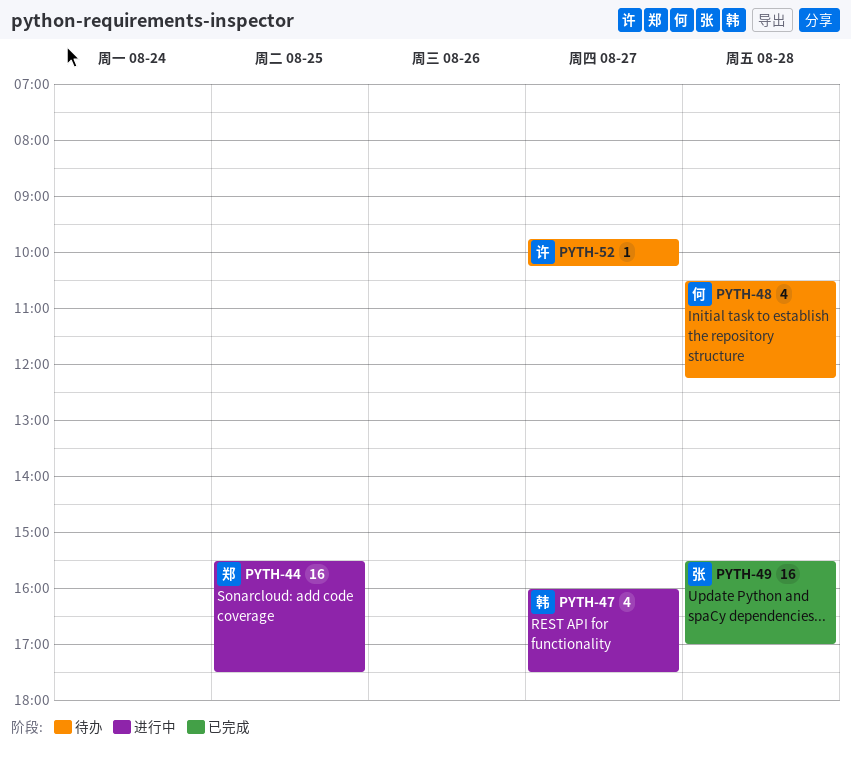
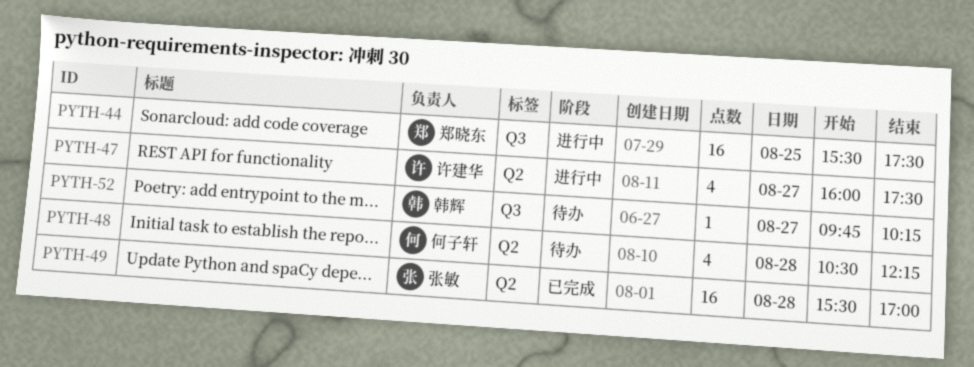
PYTH-47, owner: 韩辉 -> 许建华
PYTH-52, owner: 许建华 -> 韩辉

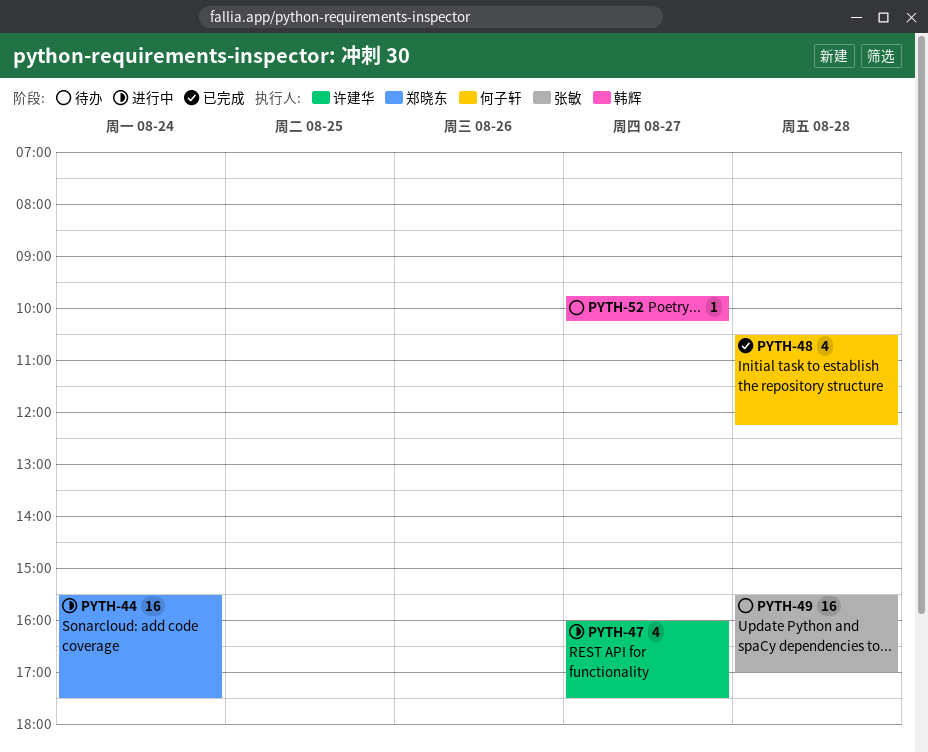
PYTH-44, day: Aug 25 -> Aug 24
PYTH-48, status: 待办 -> 已完成
PYTH-49, status: 已完成 -> 待办

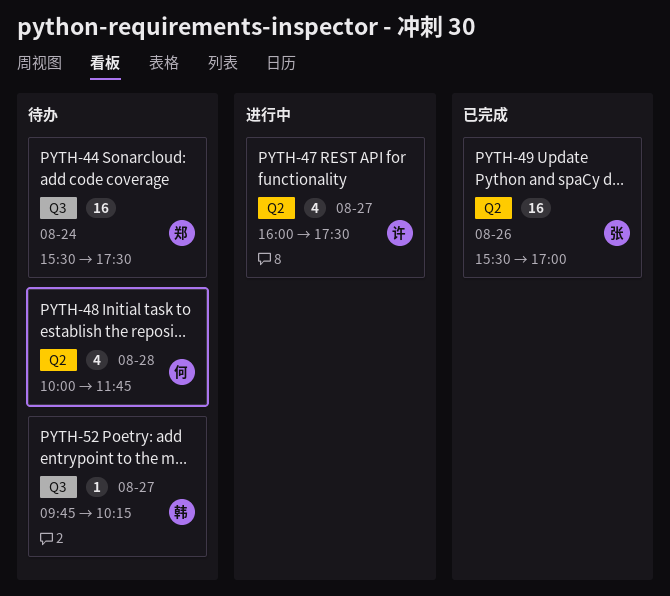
PYTH-44, status: 进行中 -> 待办
PYTH-48, status: 已完成 -> 待办
PYTH-48, begins: 10:30 -> 10:00
PYTH-48, ends: 12:15 -> 11:45
PYTH-49, status: 待办 -> 已完成
PYTH-49, day: Aug 28 -> Aug 26

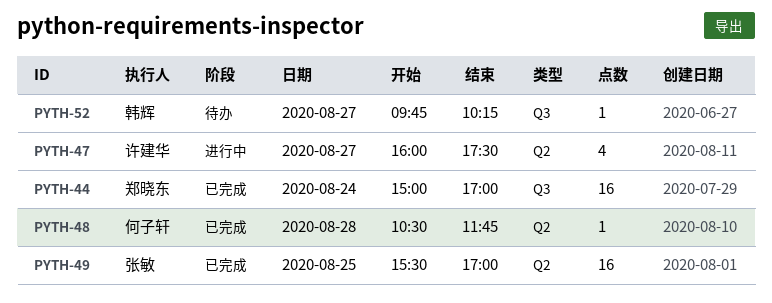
PYTH-44, status: 待办 -> 已完成
PYTH-44, begins: 15:30 -> 15:00
PYTH-44, ends: 17:30 -> 17:00
PYTH-48, status: 待办 -> 已完成
PYTH-48, estimate: 4 -> 1
PYTH-48, begins: 10:00 -> 10:30
PYTH-49, day: Aug 26 -> Aug 25

